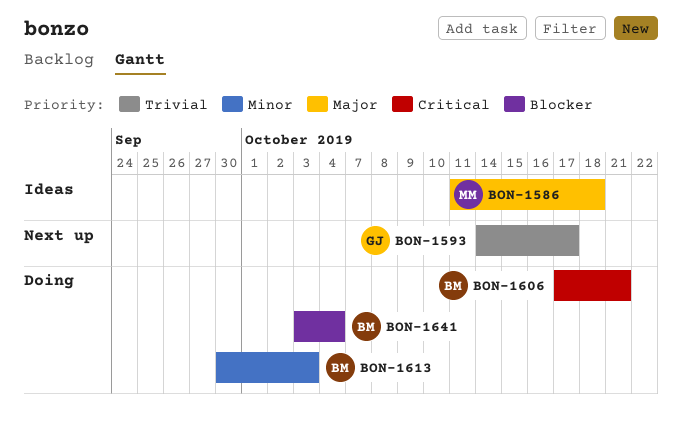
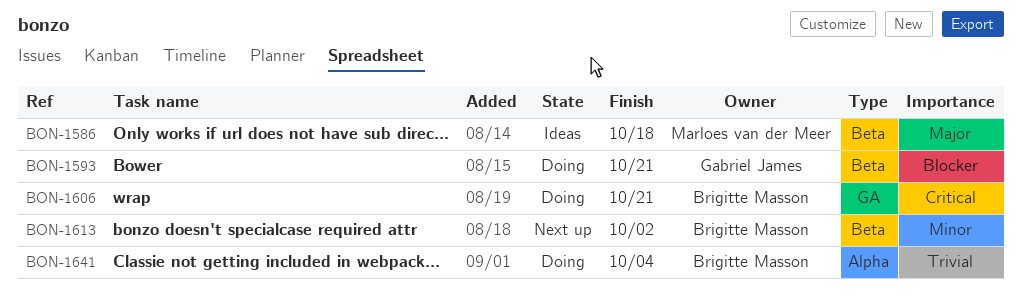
BON-1593, status: Next up -> Doing
BON-1593, priority: Trivial -> Blocker
BON-1593, due: Oct 17 -> Oct 21
BON-1613, status: Doing -> Next up
BON-1613, due: Oct 3 -> Oct 2
BON-1641, priority: Blocker -> Trivial

